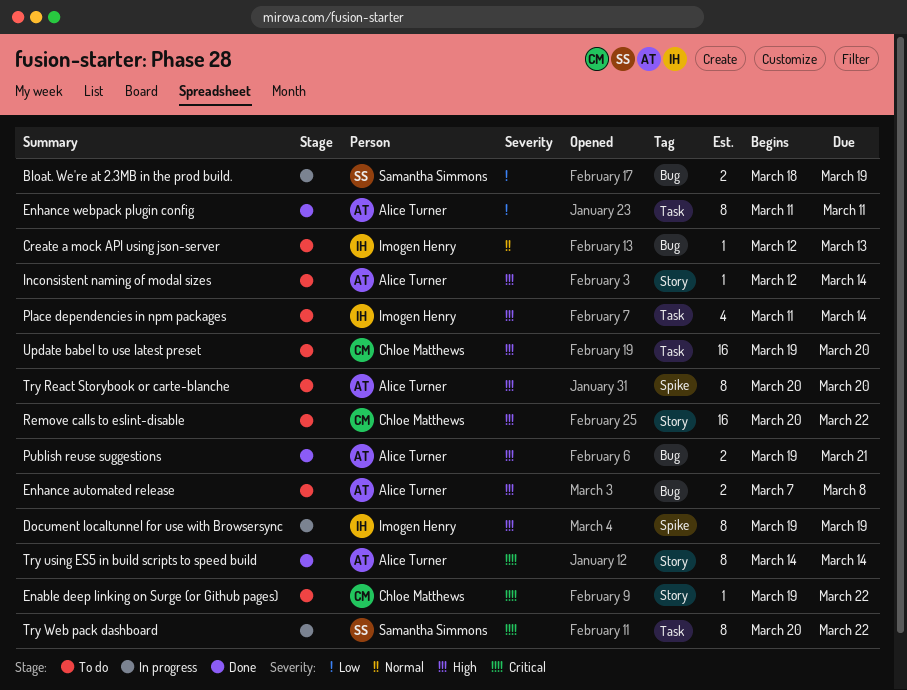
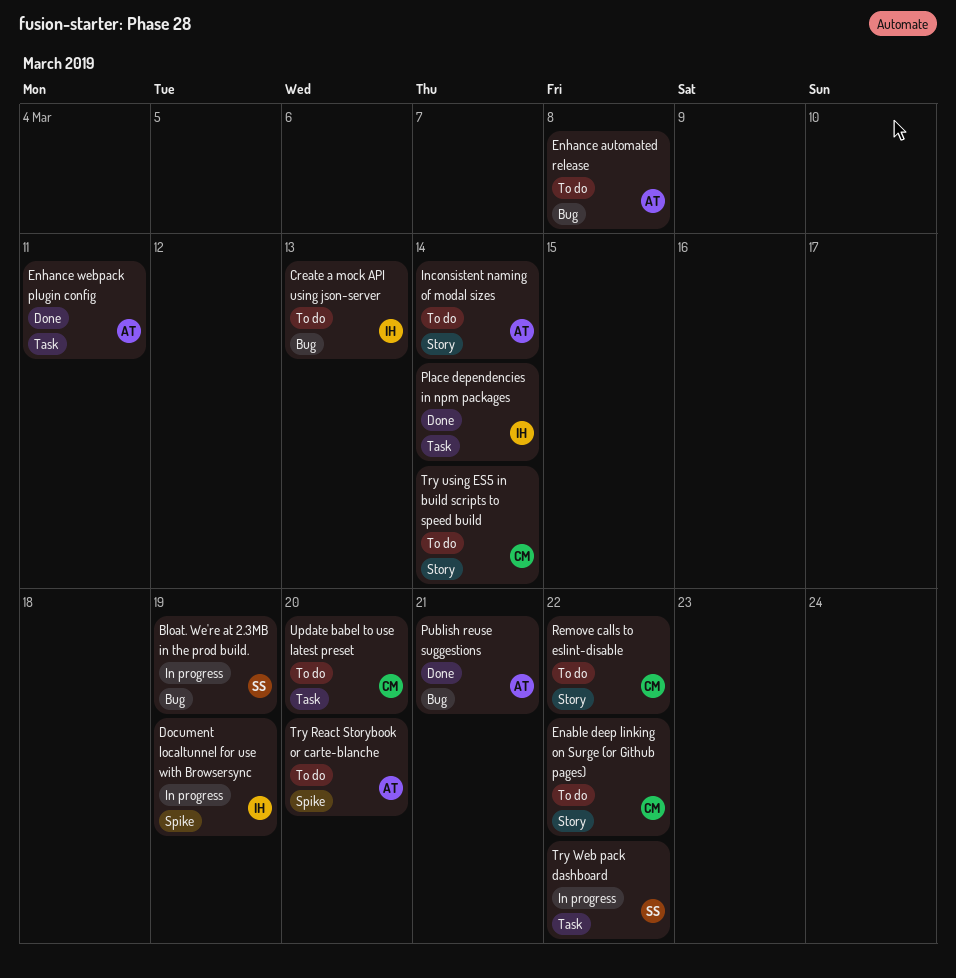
Place dependencies in npm packages, status: To do -> Done
Try using ES5 in build scripts to speed build, status: Done -> To do
Try using ES5 in build scripts to speed build, owner: Alice Turner -> Chloe Matthews

